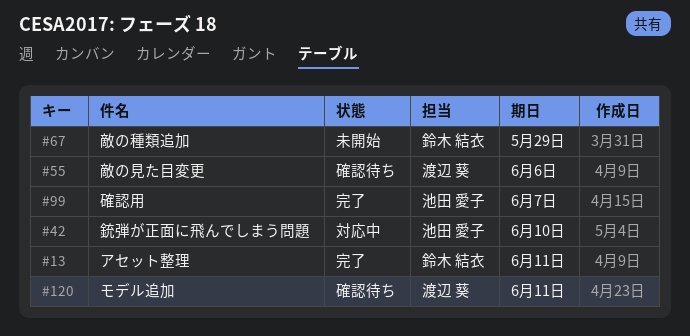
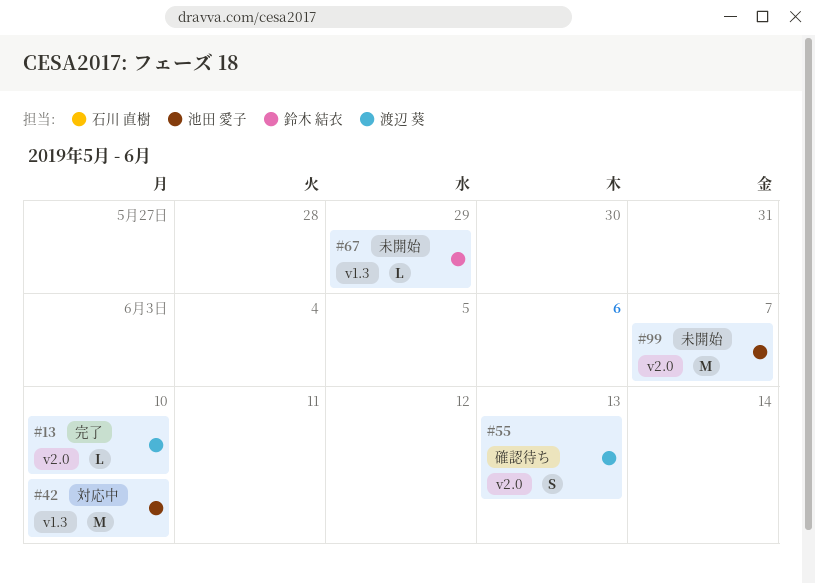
#13, owner: 鈴木 結衣 -> 渡辺 葵
#13, due: Jun 11 -> Jun 10
#55, due: Jun 6 -> Jun 13
#99, status: 完了 -> 未開始
#120: present -> none

